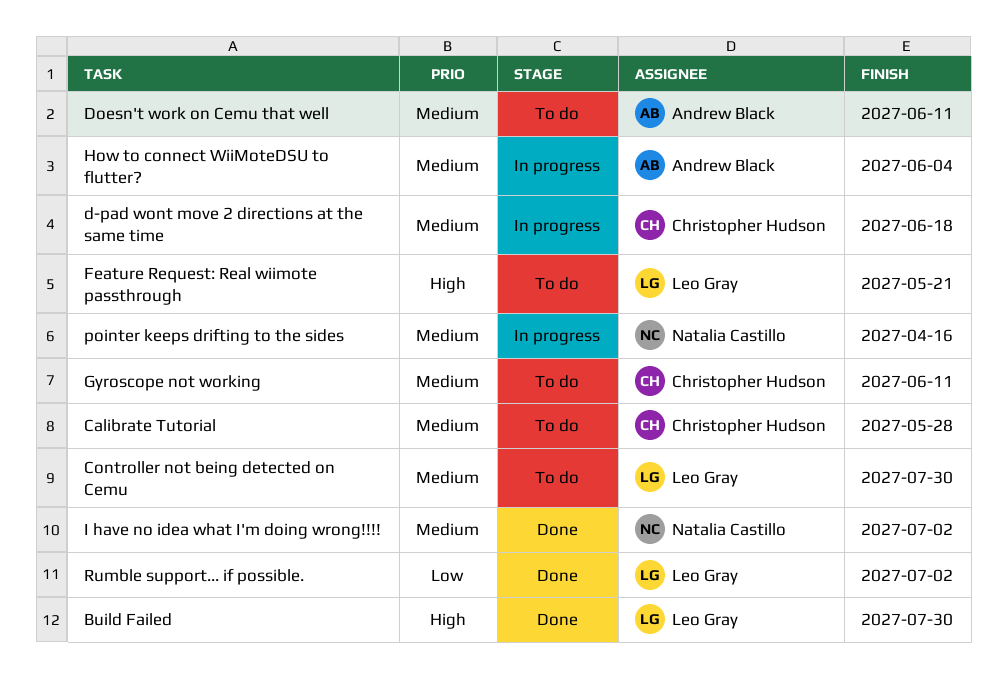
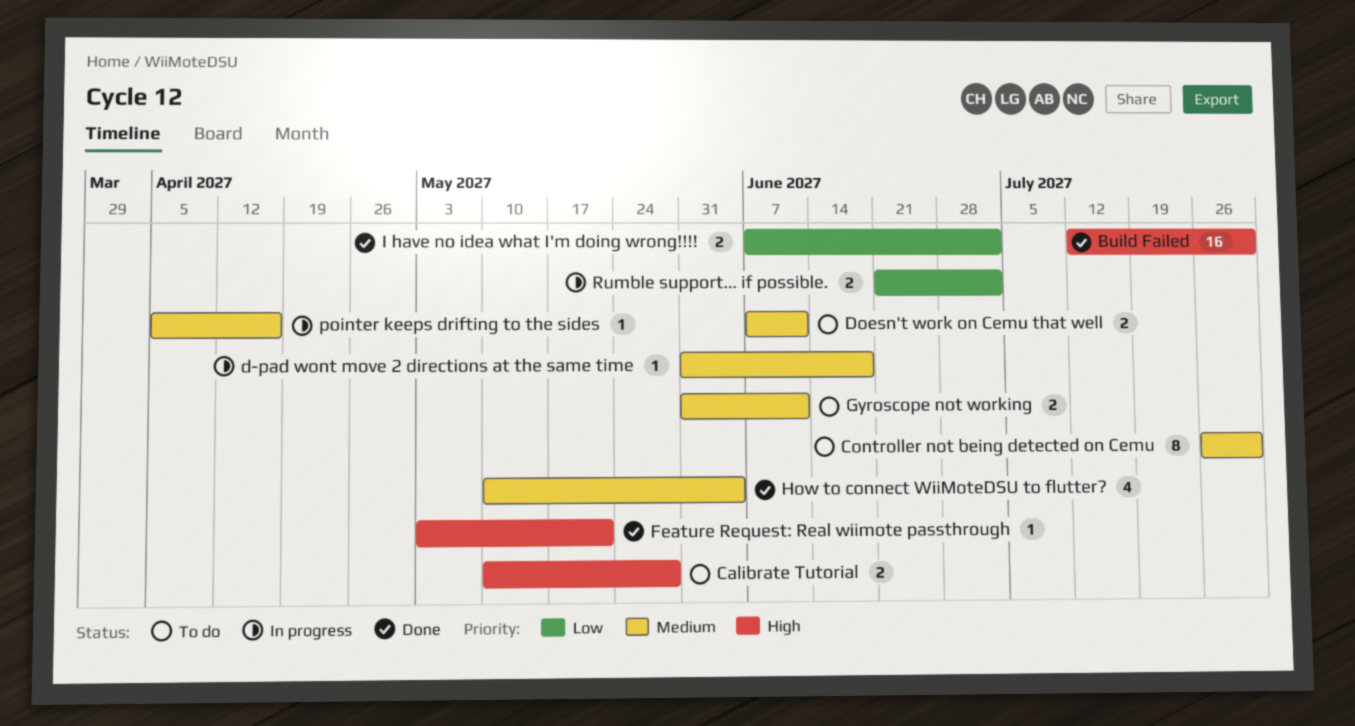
Calibrate Tutorial, priority: Medium -> High
Feature Request: Real wiimote passthrough, status: To do -> Done
How to connect WiiMoteDSU to flutter?, status: In progress -> Done
I have no idea what I'm doing wrong!!!!, priority: Medium -> Low
Rumble support... if possible., status: Done -> In progress

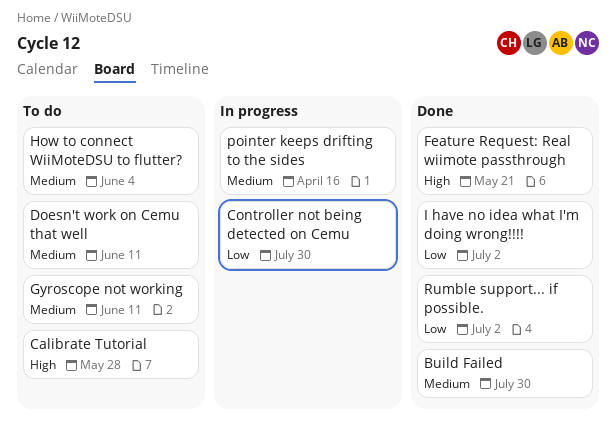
Build Failed, priority: High -> Medium
Controller not being detected on Cemu, status: To do -> In progress
Controller not being detected on Cemu, priority: Medium -> Low
d-pad wont move 2 directions at the same time: present -> none
How to connect WiiMoteDSU to flutter?, status: Done -> To do
Rumble support... if possible., status: In progress -> Done

